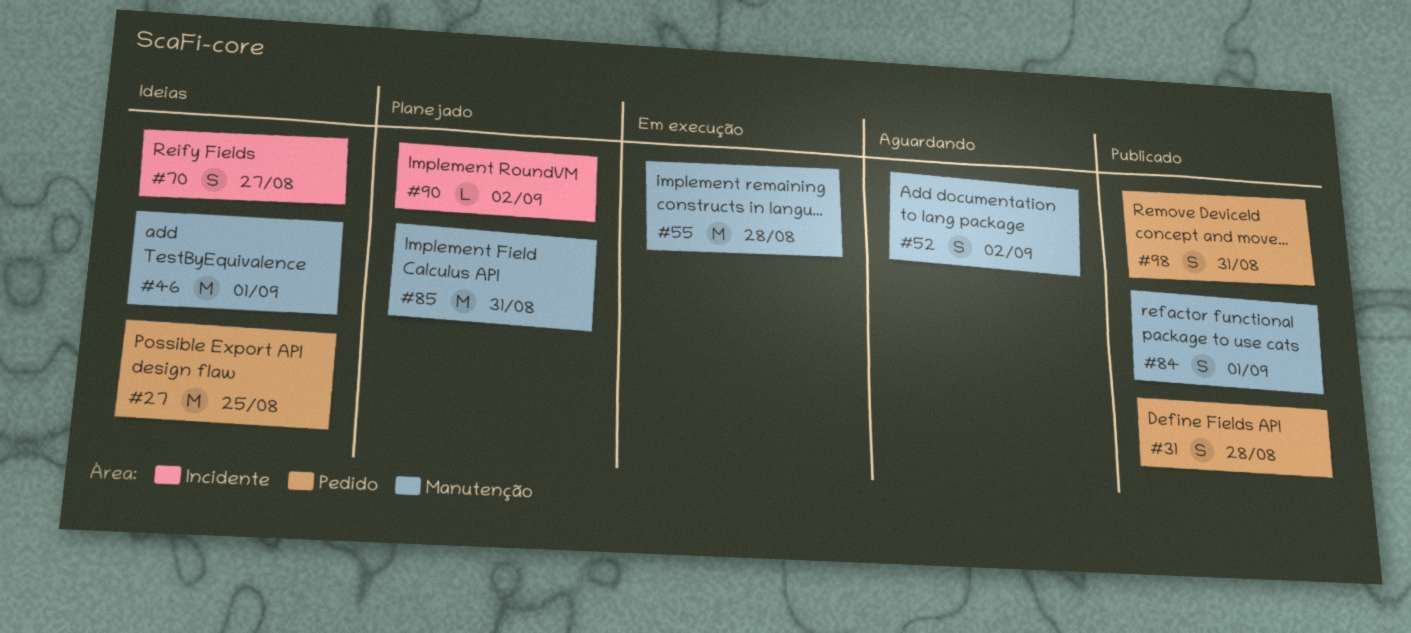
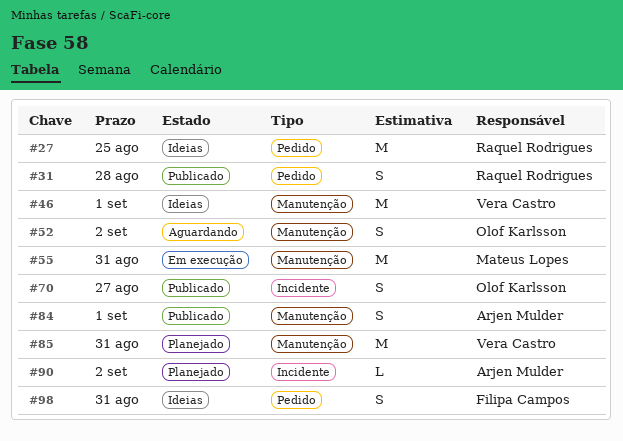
#55, due: Aug 28 -> Aug 31
#70, status: Ideias -> Publicado
#98, status: Publicado -> Ideias

